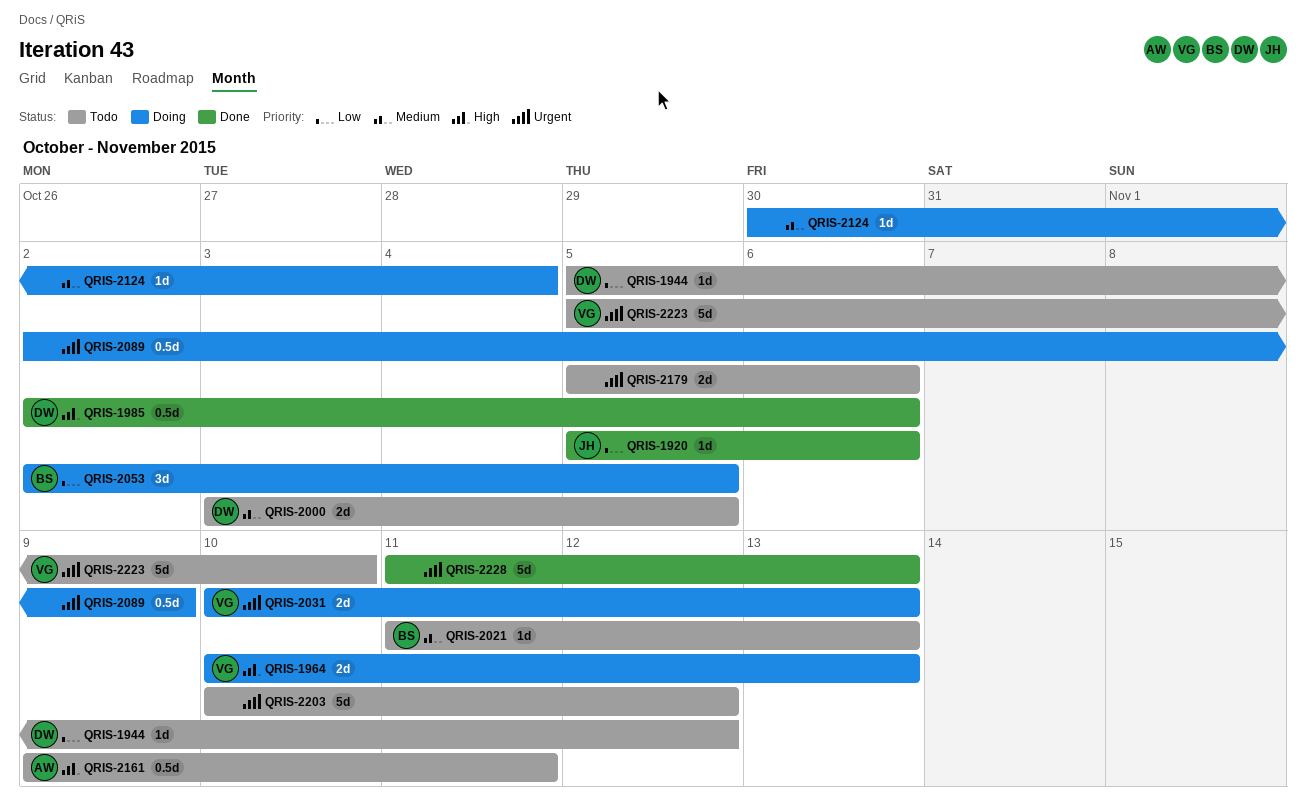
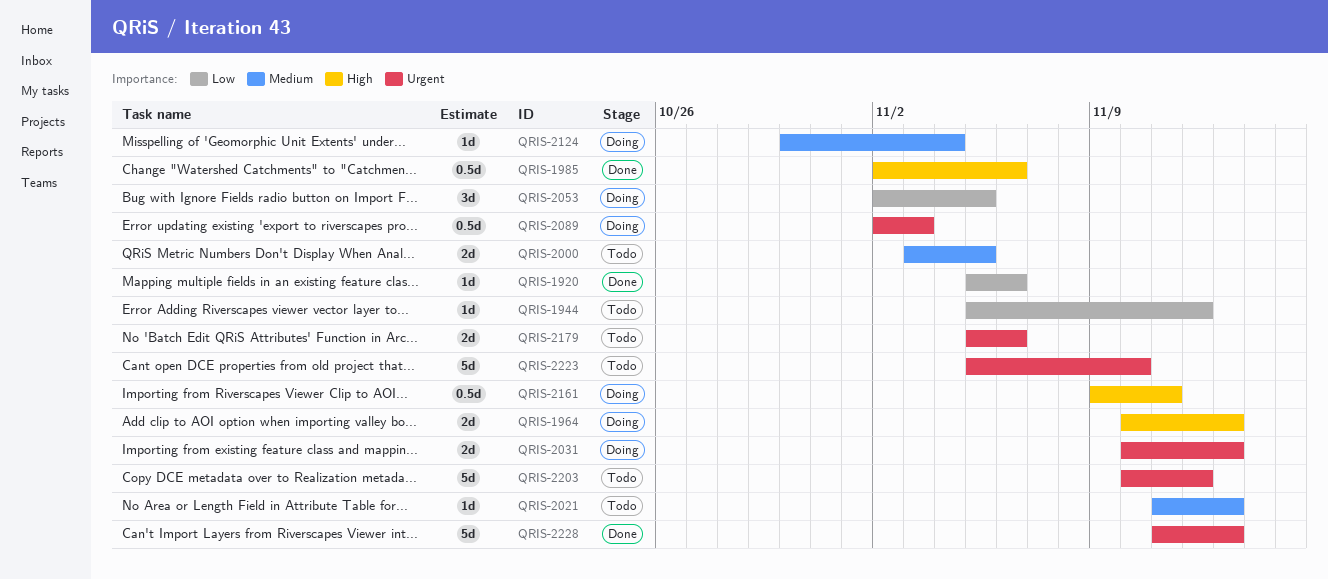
QRIS-2089, due: Nov 9 -> Nov 3
QRIS-2161, status: Todo -> Doing

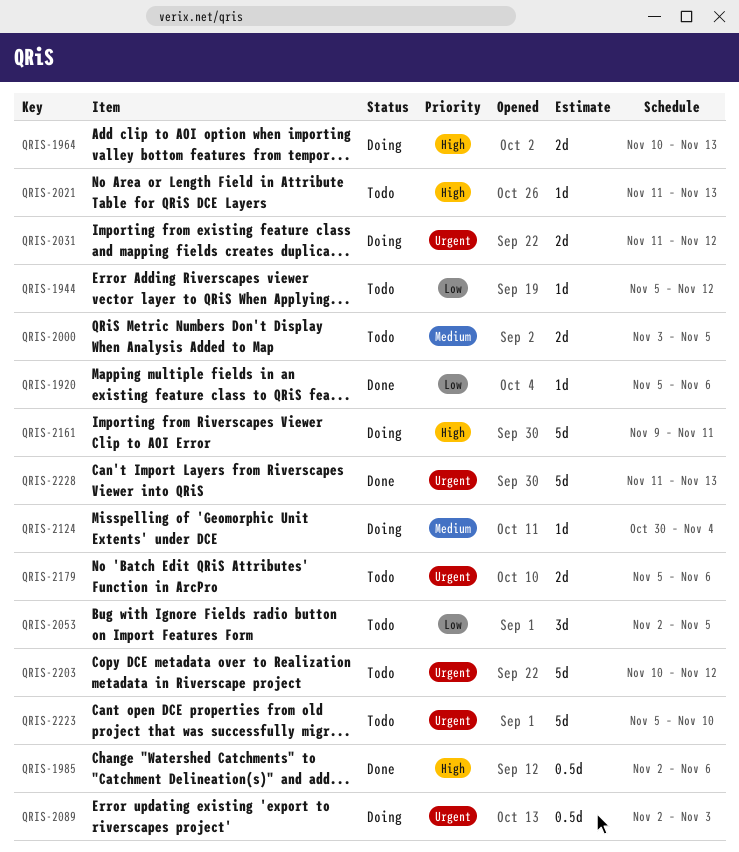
QRIS-2021, priority: Medium -> High
QRIS-2031, start: Nov 10 -> Nov 11
QRIS-2031, due: Nov 13 -> Nov 12
QRIS-2053, status: Doing -> Todo
QRIS-2161, estimate: 0.5d -> 5d

